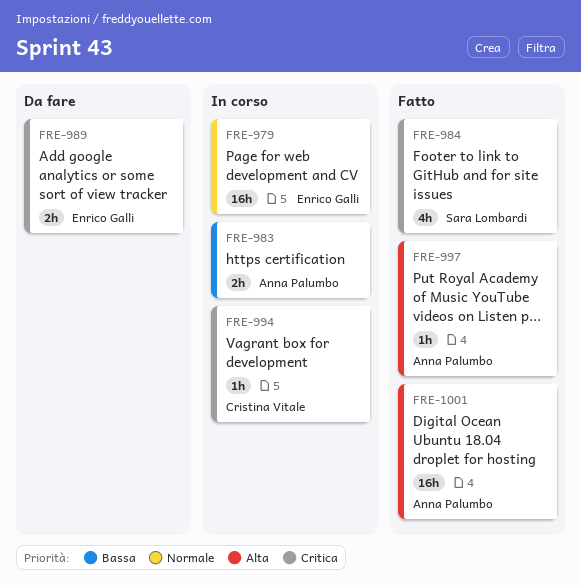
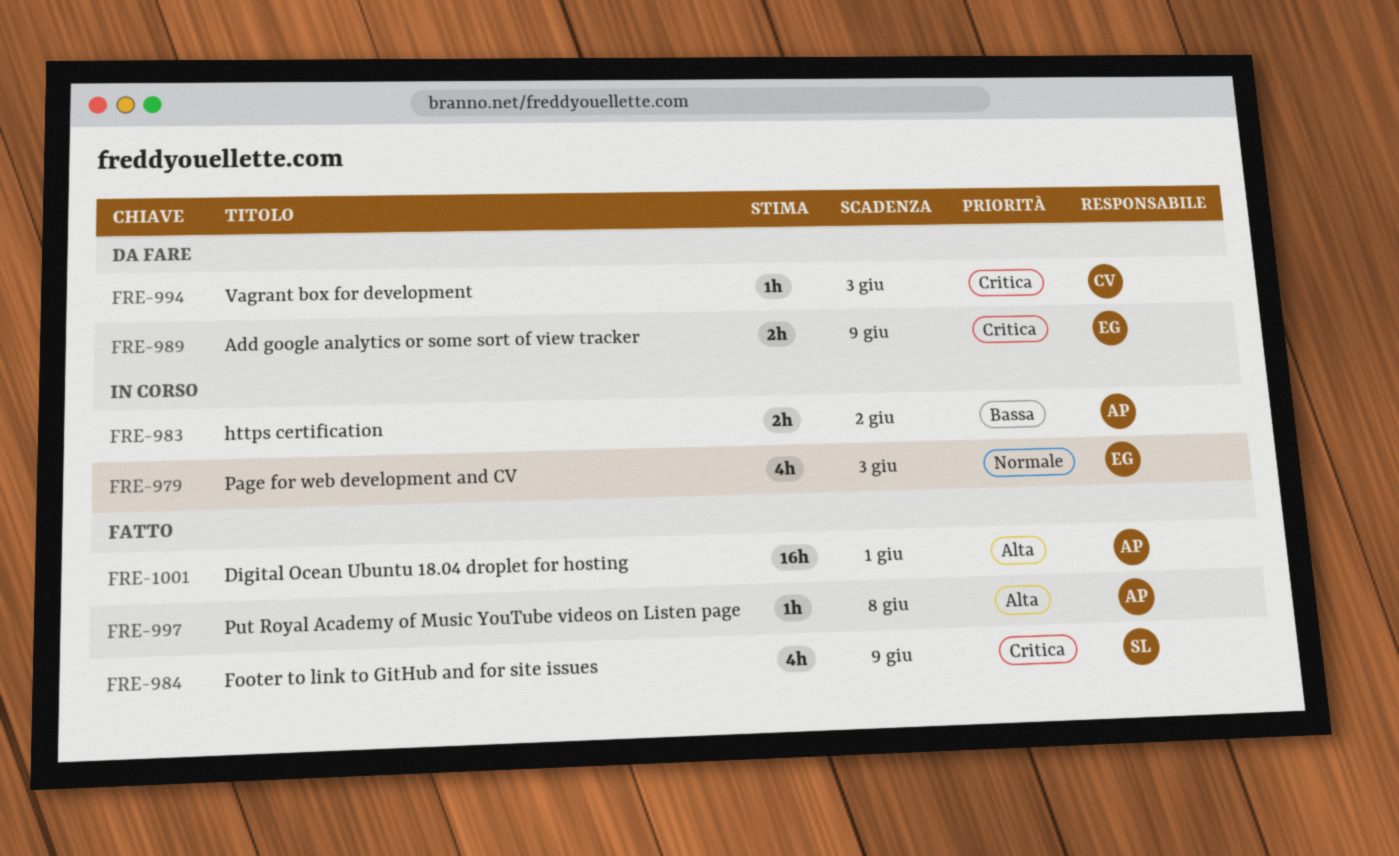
FRE-979, estimate: 16h -> 4h
FRE-994, status: In corso -> Da fare

